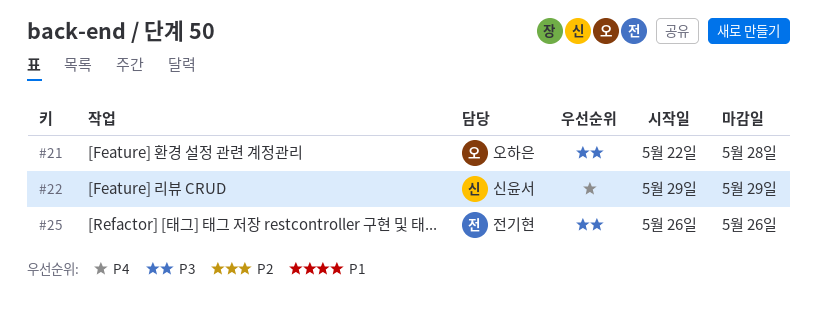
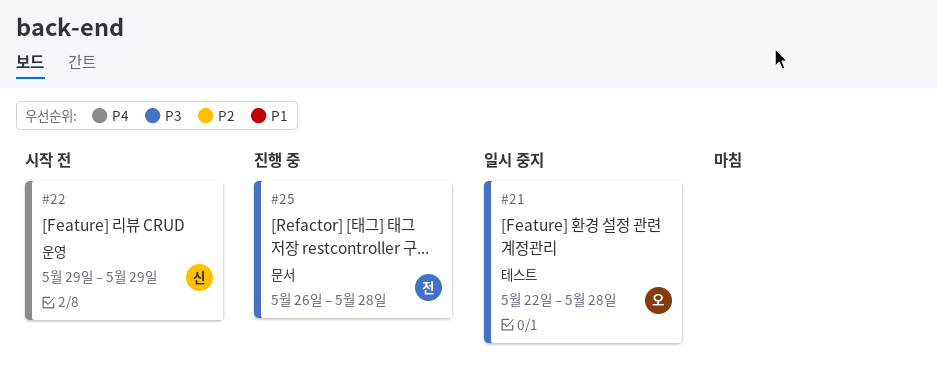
#25, due: May 26 -> May 28

